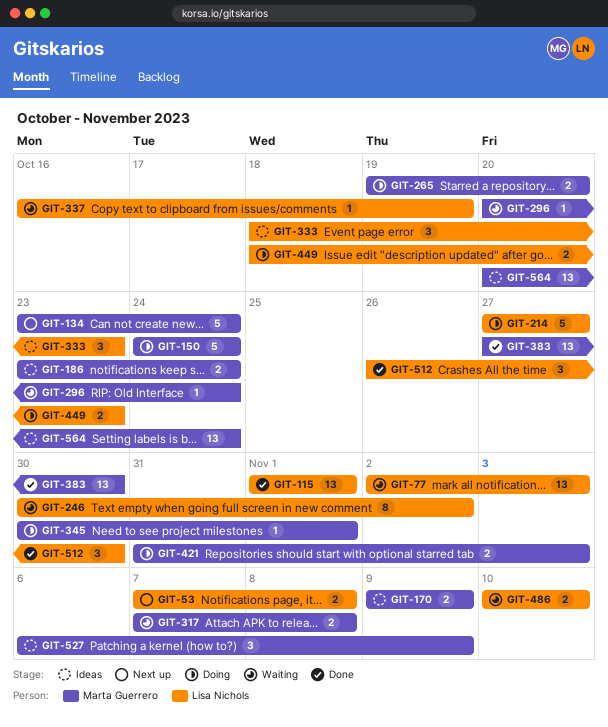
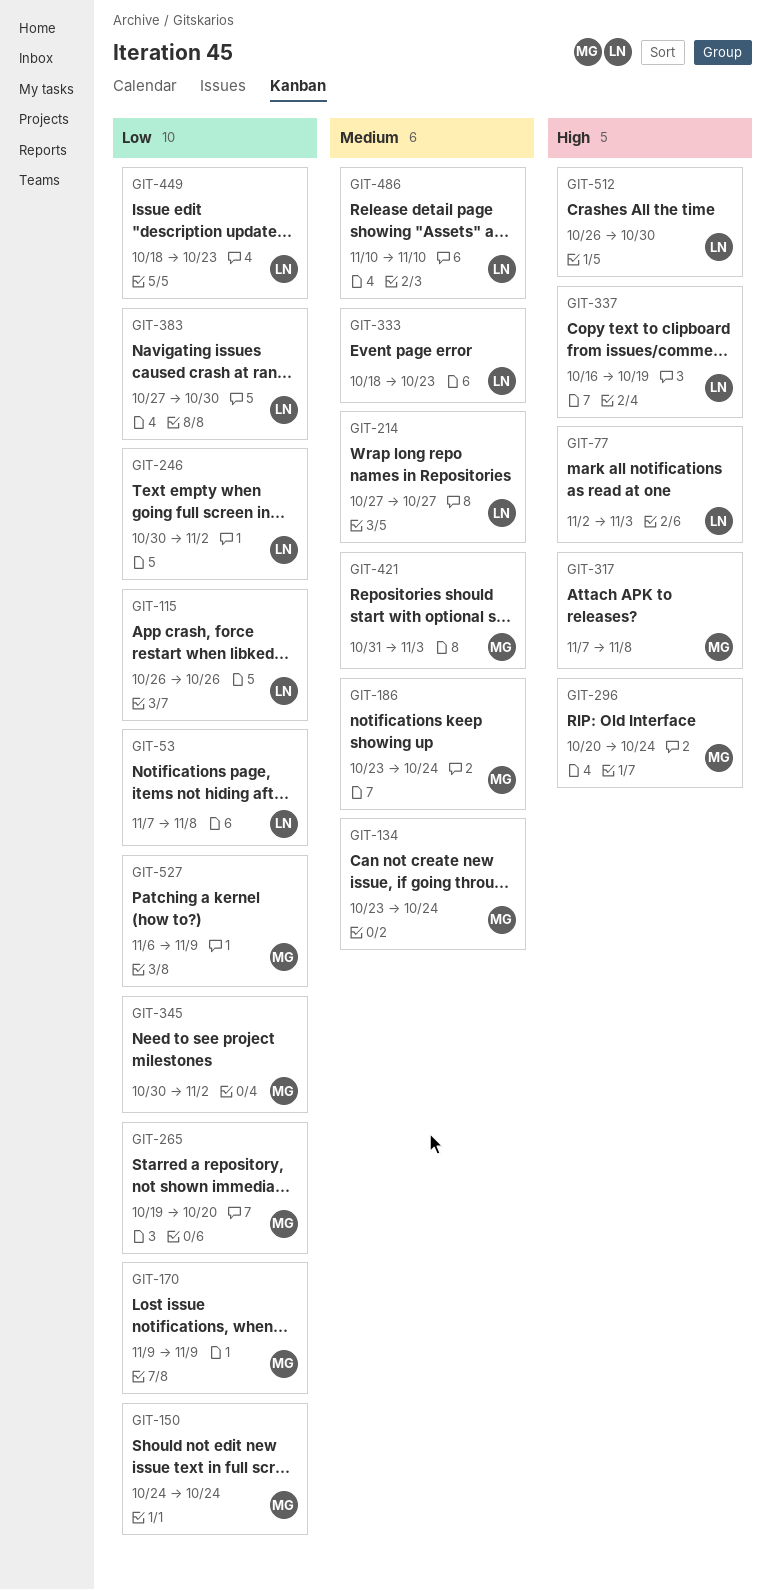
GIT-115, start: Nov 1 -> Oct 26
GIT-115, due: Nov 1 -> Oct 26
GIT-345, due: Nov 1 -> Nov 2
GIT-383, owner: Marta Guerrero -> Lisa Nichols
GIT-564: present -> none

